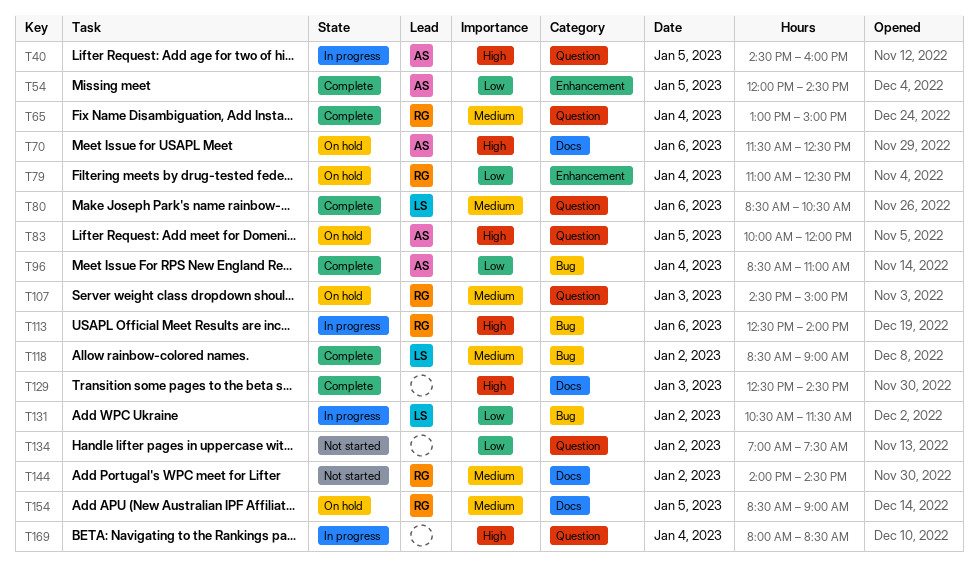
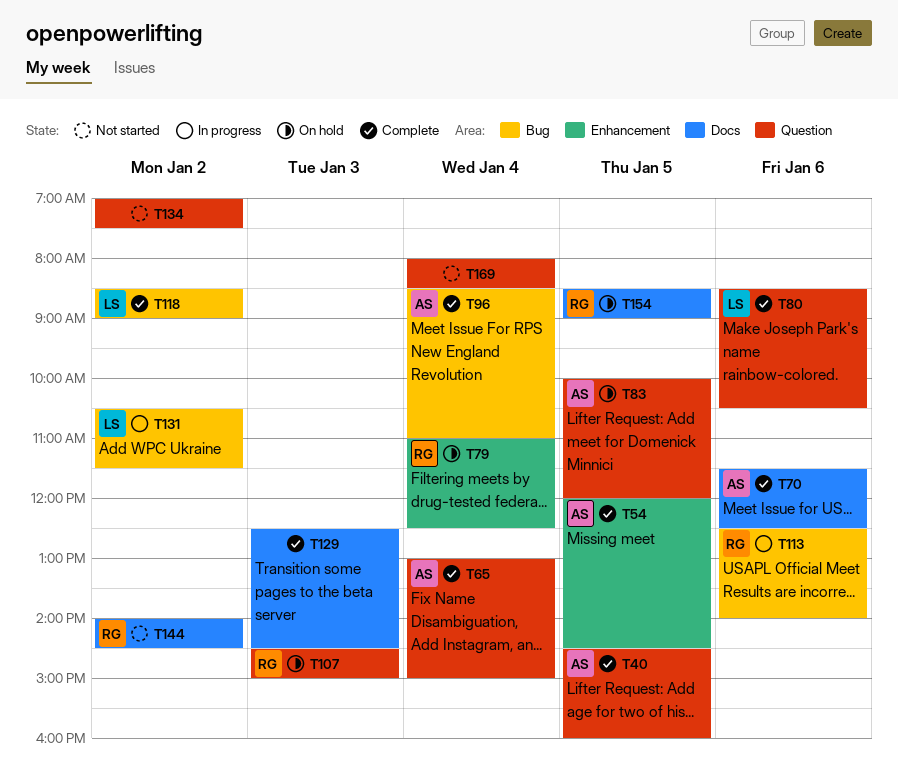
T40, status: In progress -> Complete
T65, owner: RG -> AS
T70, status: On hold -> Complete
T169, status: In progress -> Not started

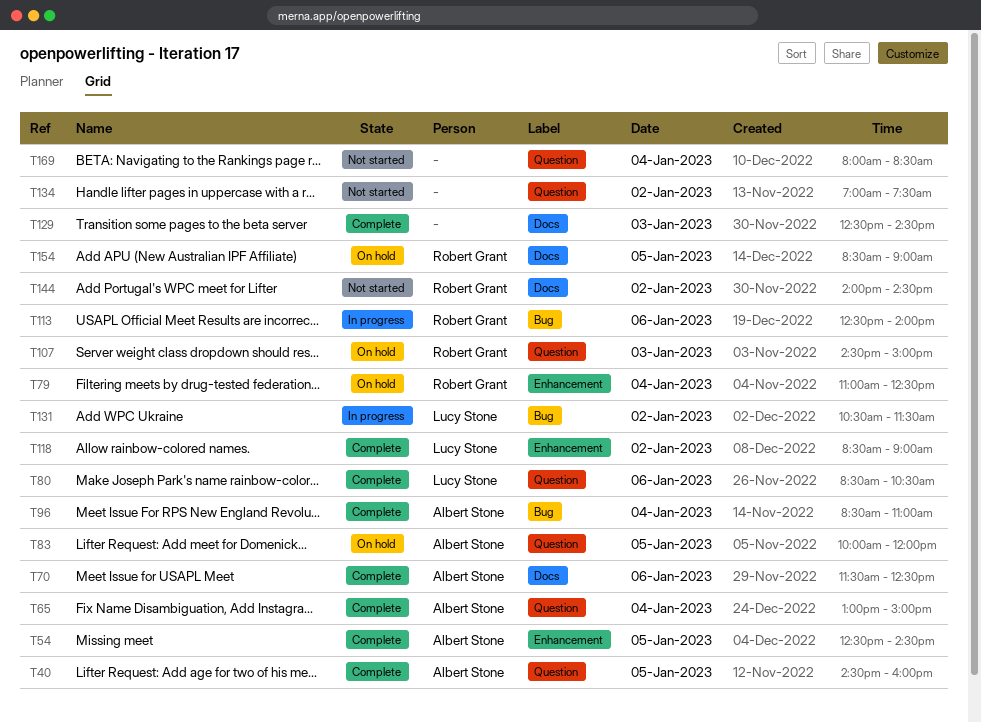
T54, begins: 12:00 -> 12:30
T118, label: Bug -> Enhancement

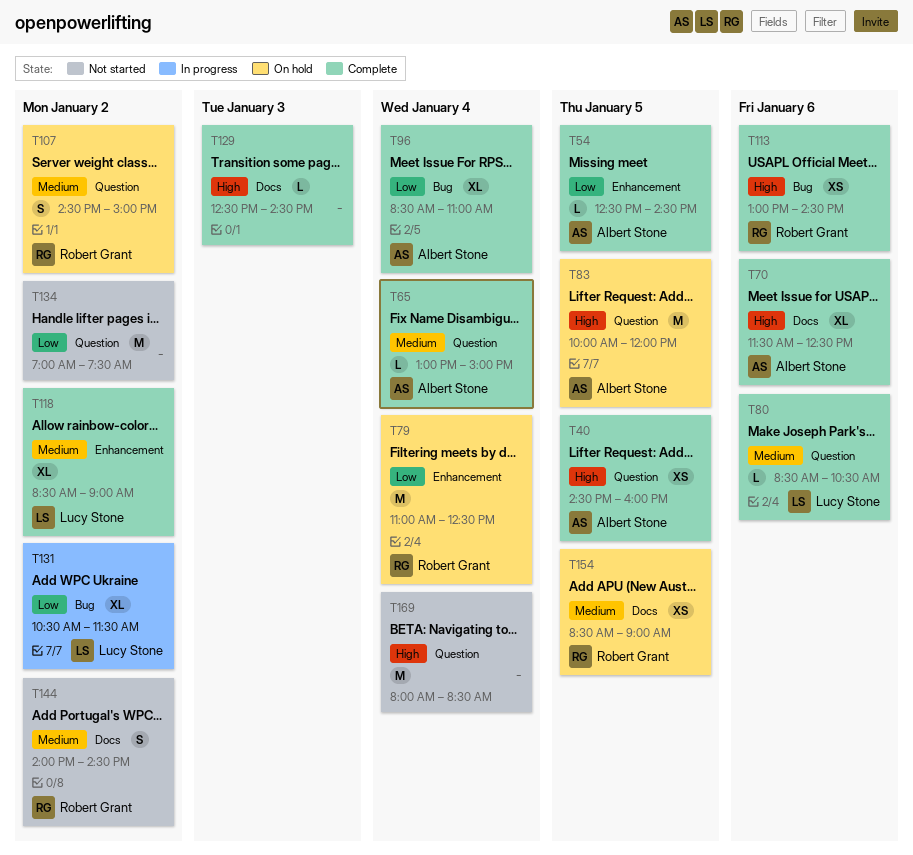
T107, day: Jan 3 -> Jan 2
T113, status: In progress -> Complete
T113, begins: 12:30 -> 13:00
T113, ends: 14:00 -> 14:30

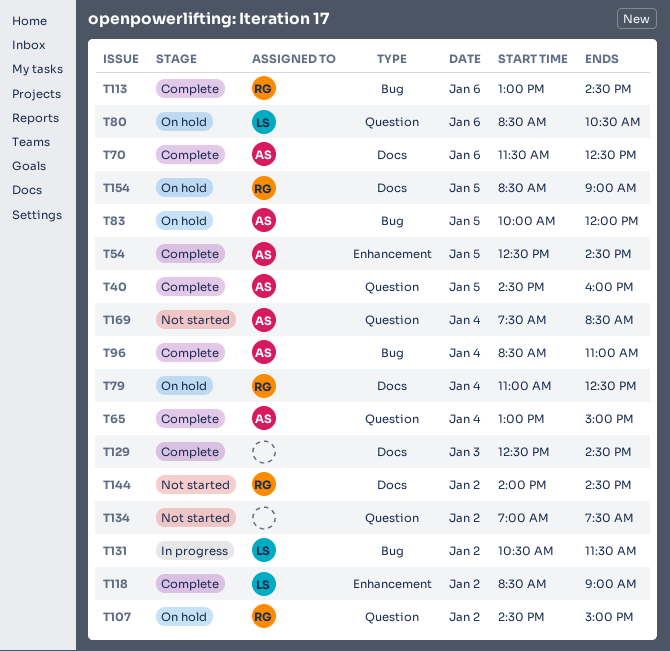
T79, label: Enhancement -> Docs
T80, status: Complete -> On hold
T83, label: Question -> Bug
T169, owner: none -> Albert Stone
T169, begins: 08:00 -> 07:30

